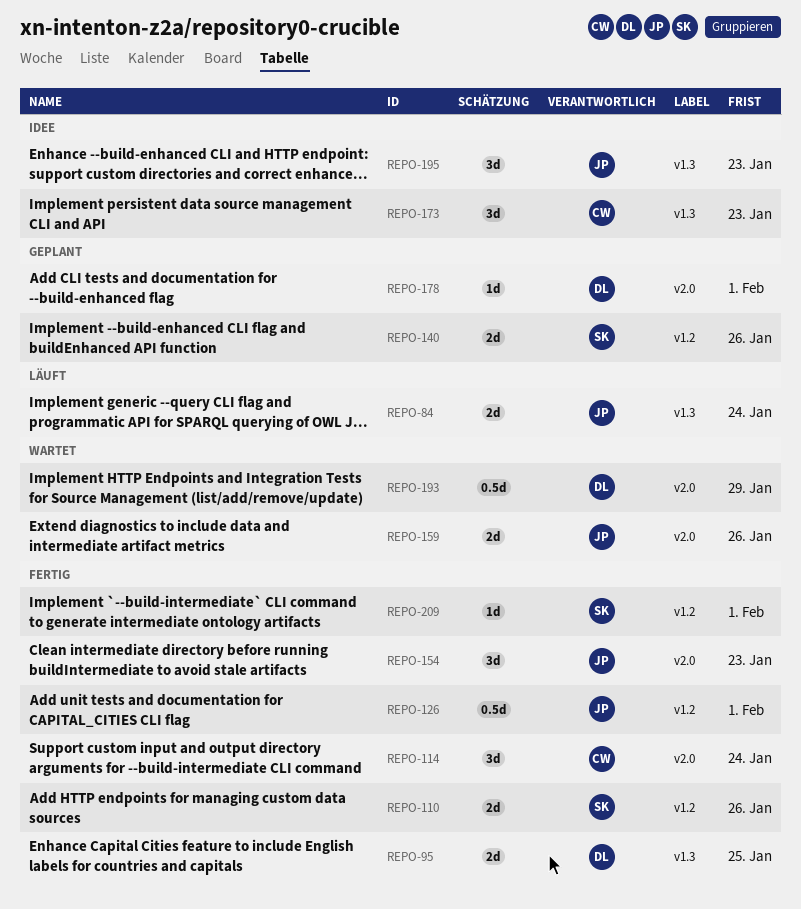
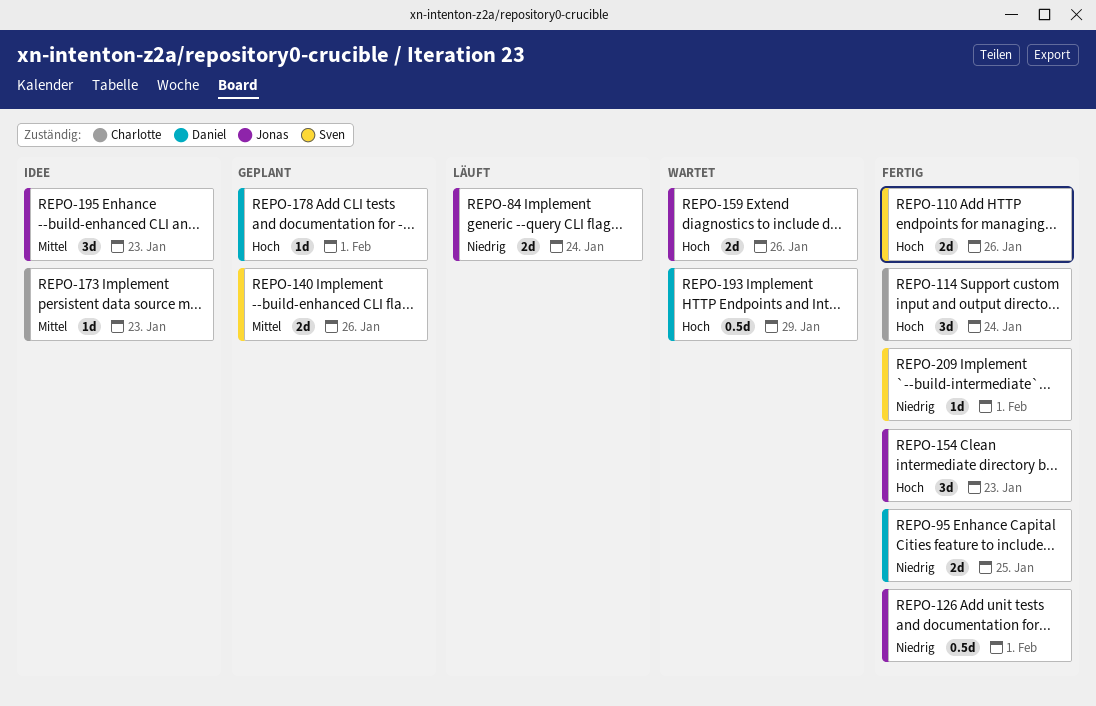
REPO-173, estimate: 3d -> 1d

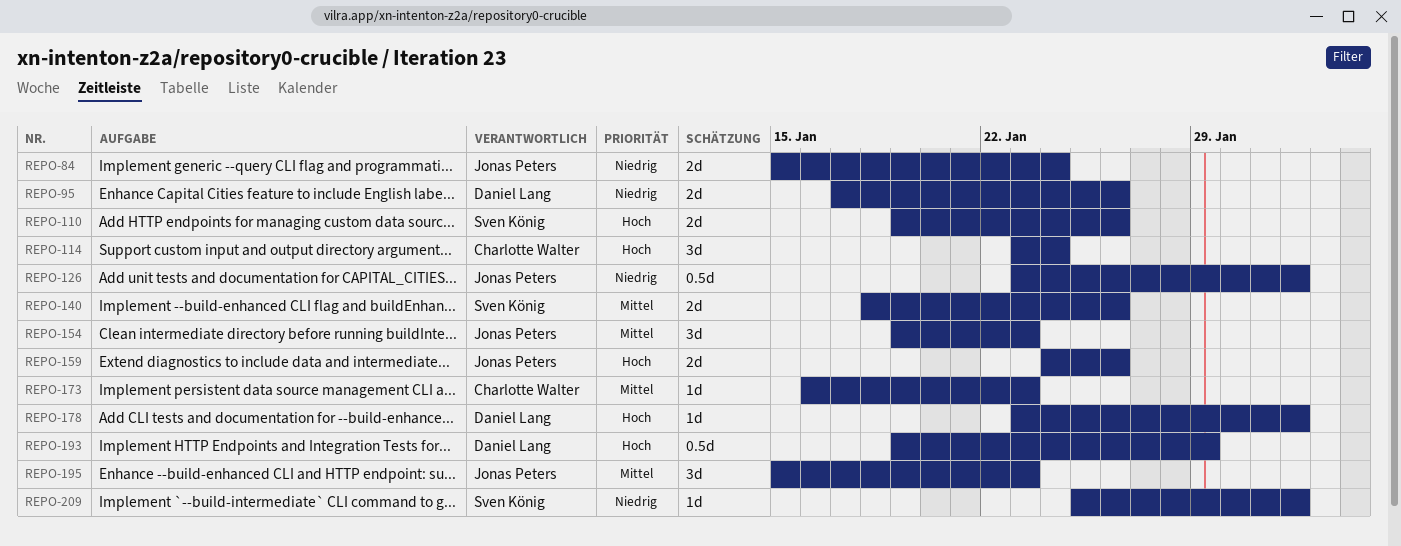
REPO-95, due: Jan 25 -> Jan 26
REPO-154, priority: Hoch -> Mittel

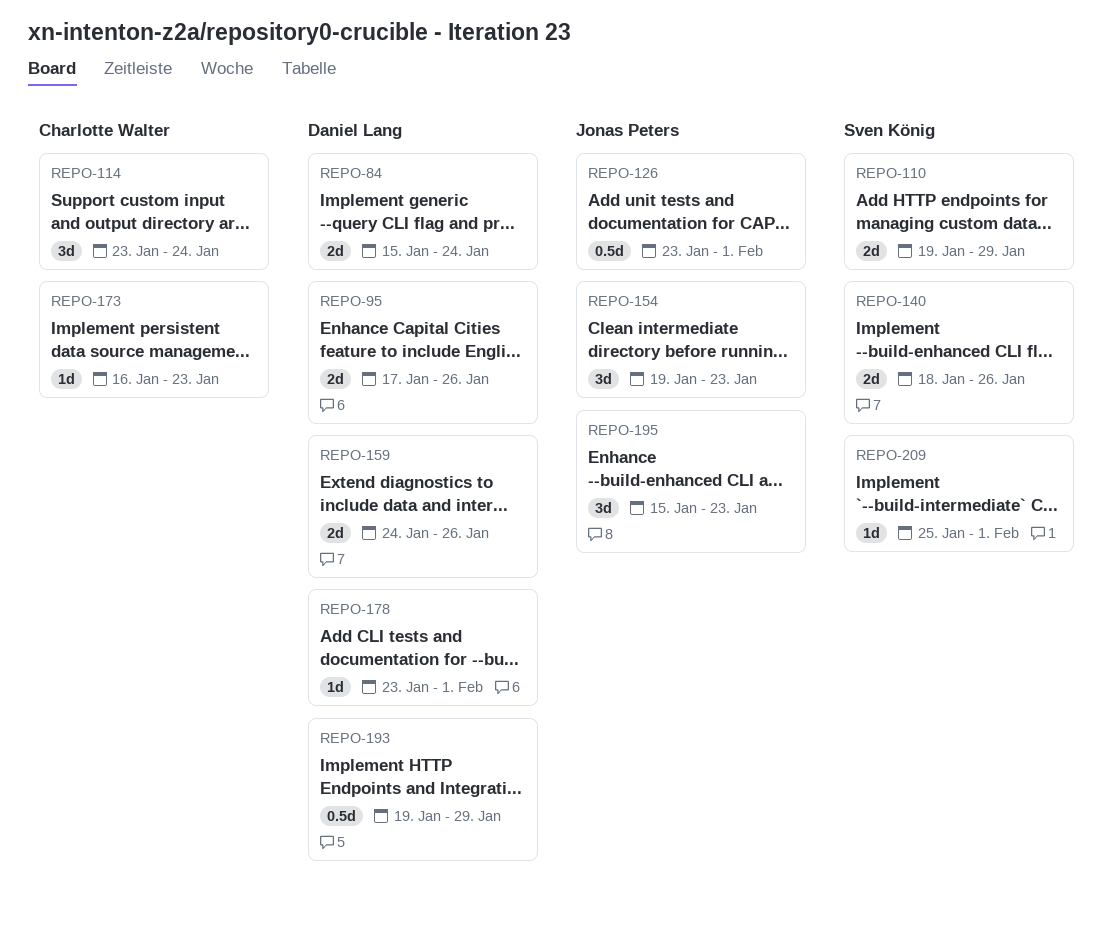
REPO-84, owner: Jonas Peters -> Daniel Lang
REPO-110, due: Jan 26 -> Jan 29
REPO-159, owner: Jonas Peters -> Daniel Lang

